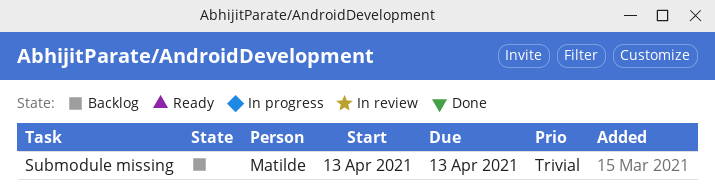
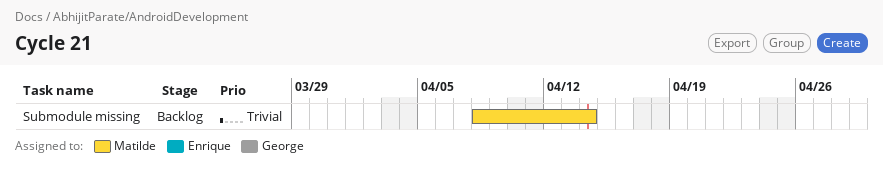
Submodule missing, start: Apr 13 -> Apr 8
Submodule missing, due: Apr 13 -> Apr 14

